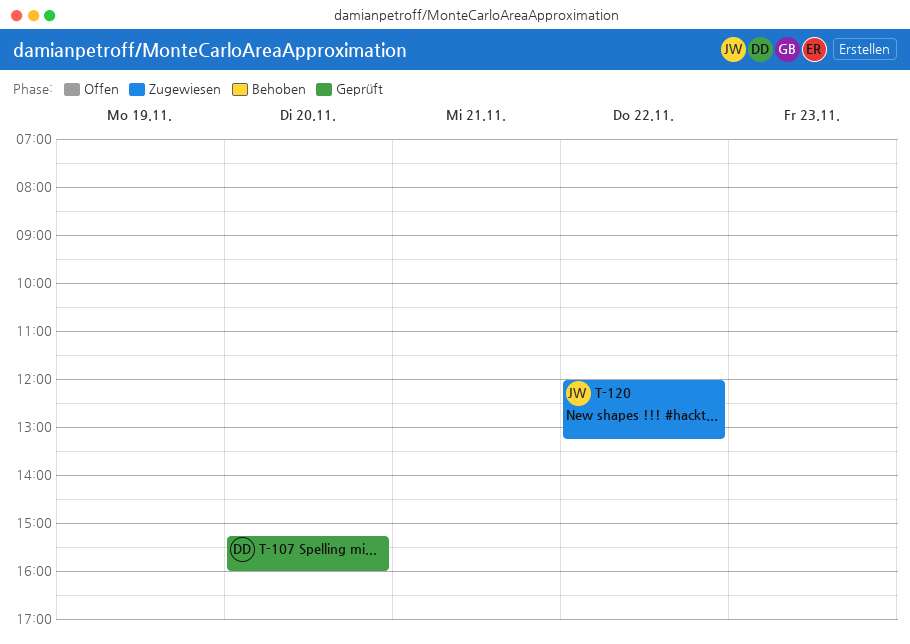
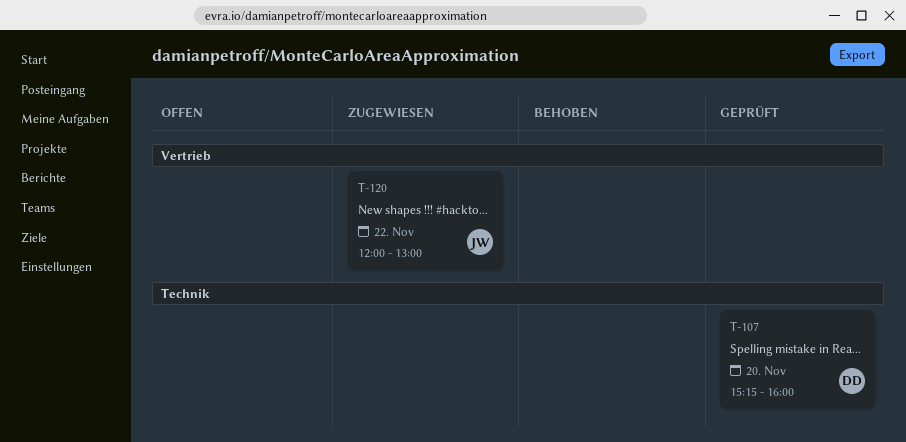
T-120, ends: 13:15 -> 13:00

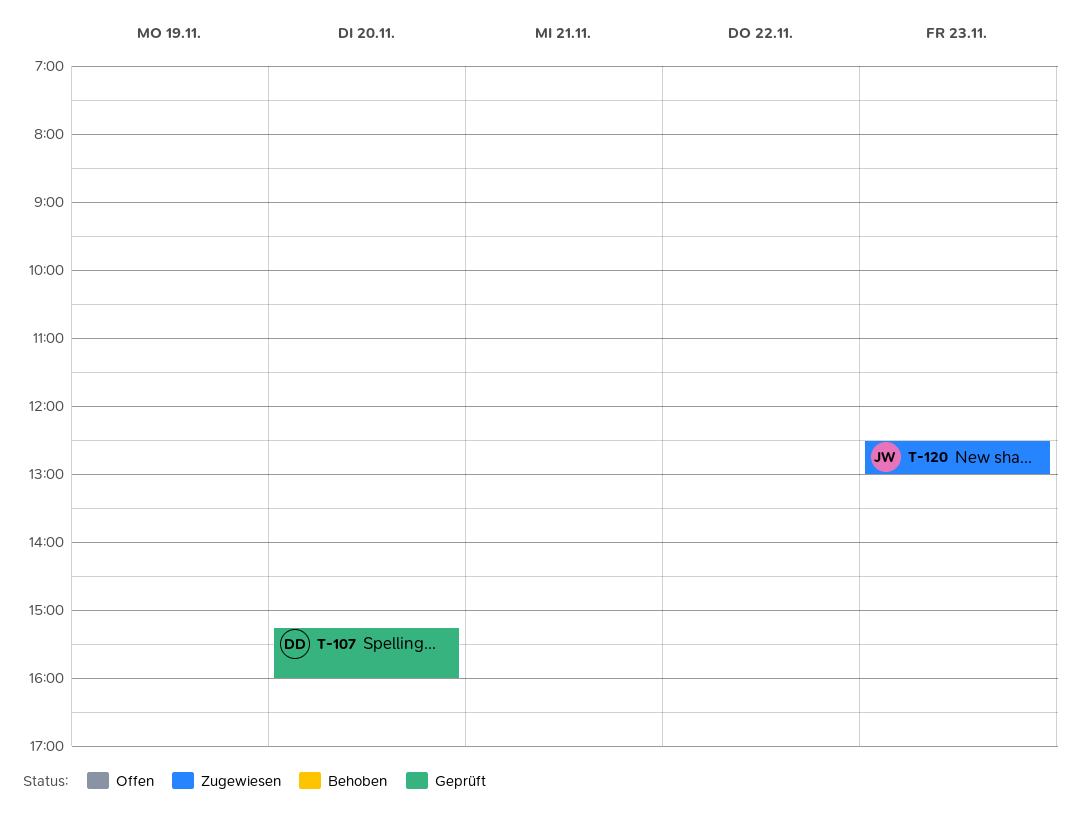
T-120, day: Nov 22 -> Nov 23
T-120, begins: 12:00 -> 12:30

